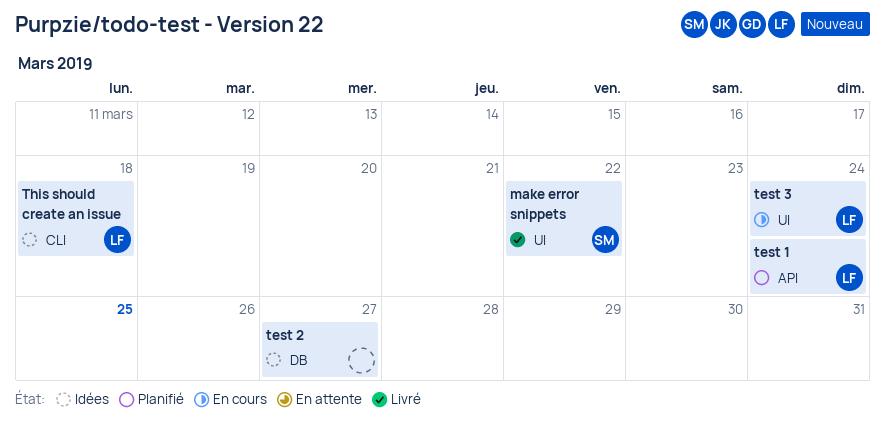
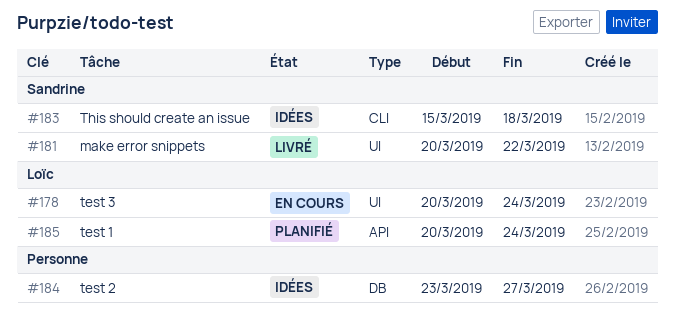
This should create an issue, owner: Loïc -> Sandrine

